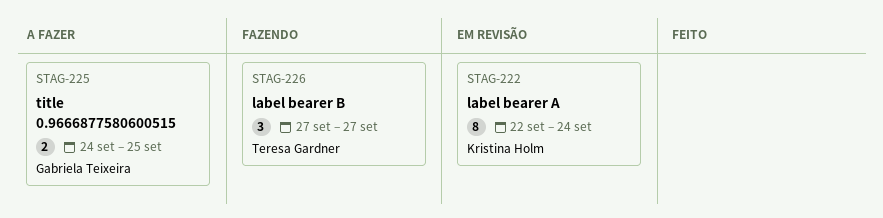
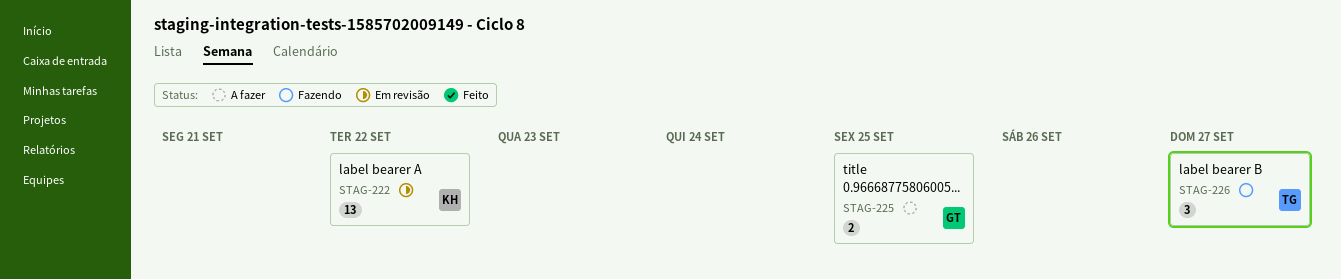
STAG-222, estimate: 8 -> 13
STAG-222, due: Sep 24 -> Sep 22

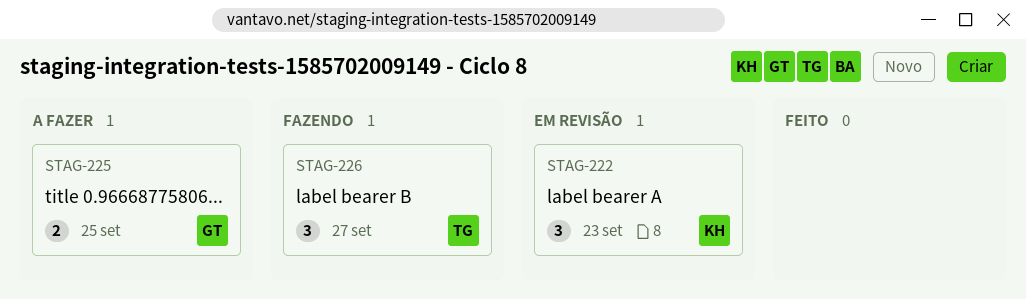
STAG-222, estimate: 13 -> 3
STAG-222, due: Sep 22 -> Sep 23

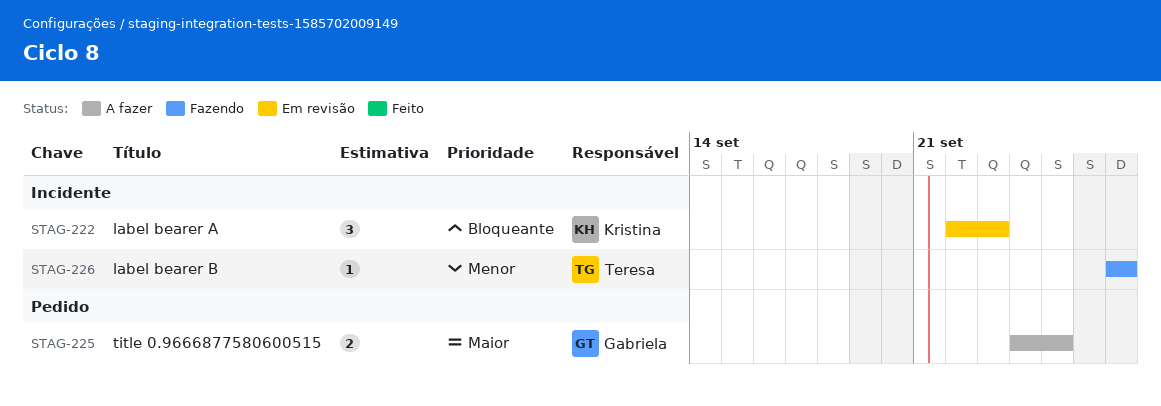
STAG-226, estimate: 3 -> 1

